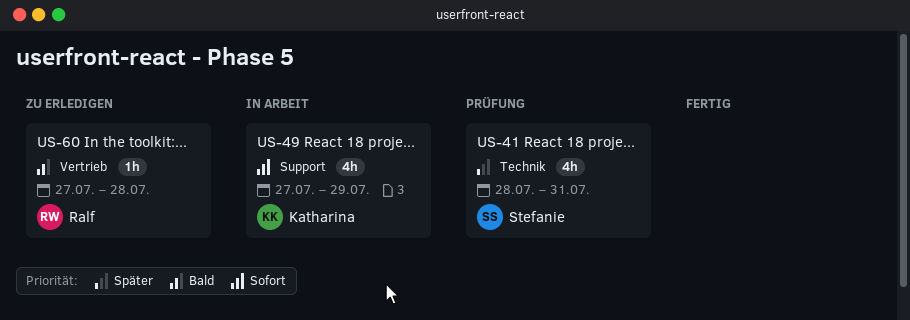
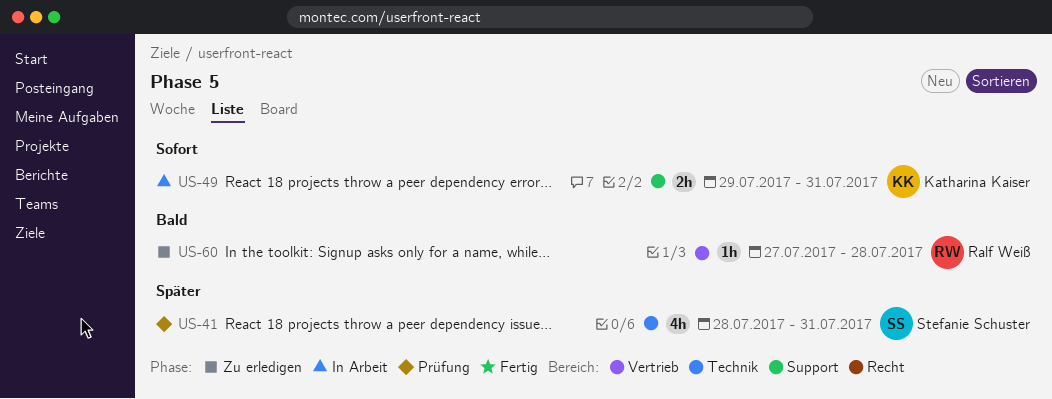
US-49, estimate: 4h -> 2h
US-49, start: Jul 27 -> Jul 29
US-49, due: Jul 29 -> Jul 31

